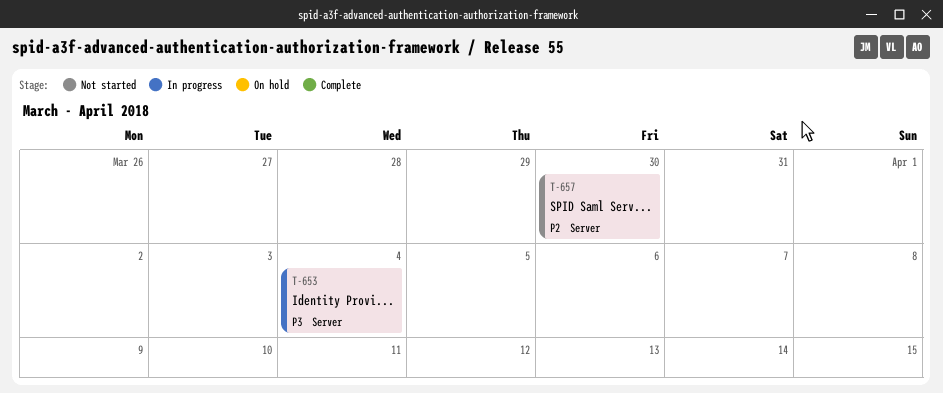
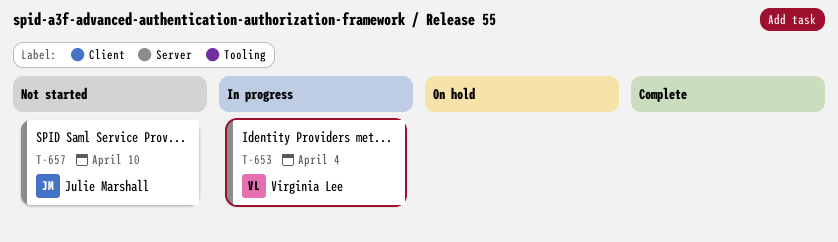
T-657, due: Mar 30 -> Apr 10

